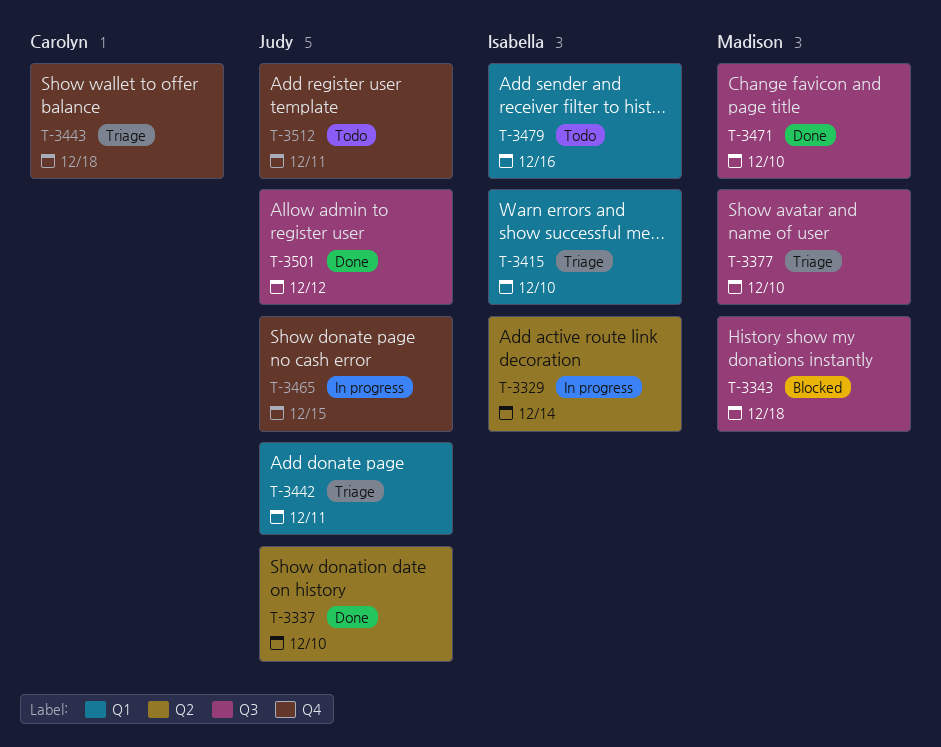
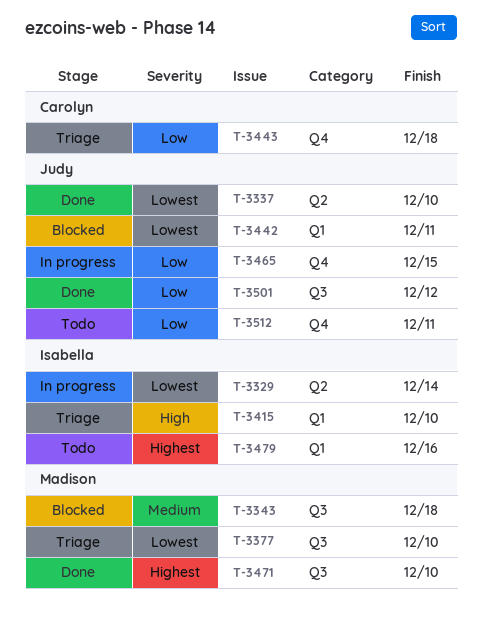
T-3442, status: Triage -> Blocked

